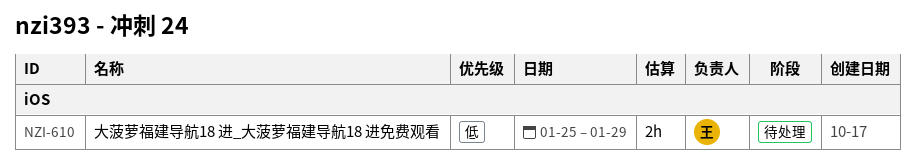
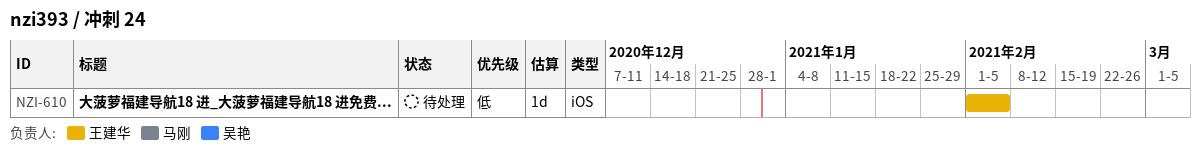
NZI-610, estimate: 2h -> 1d
NZI-610, start: Jan 25 -> Feb 1
NZI-610, due: Jan 29 -> Feb 5

